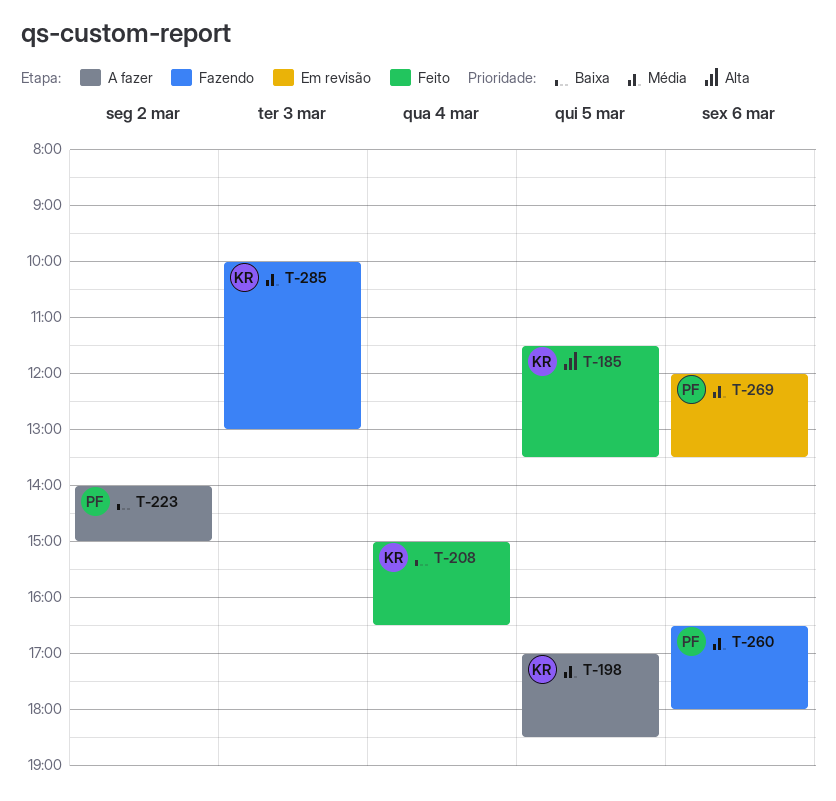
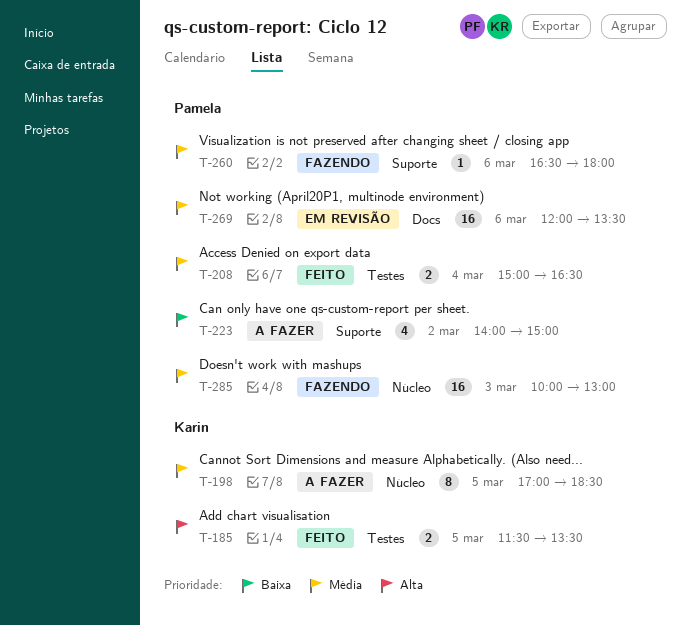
T-208, owner: Karin -> Pamela
T-208, priority: Baixa -> Média
T-285, owner: Karin -> Pamela

